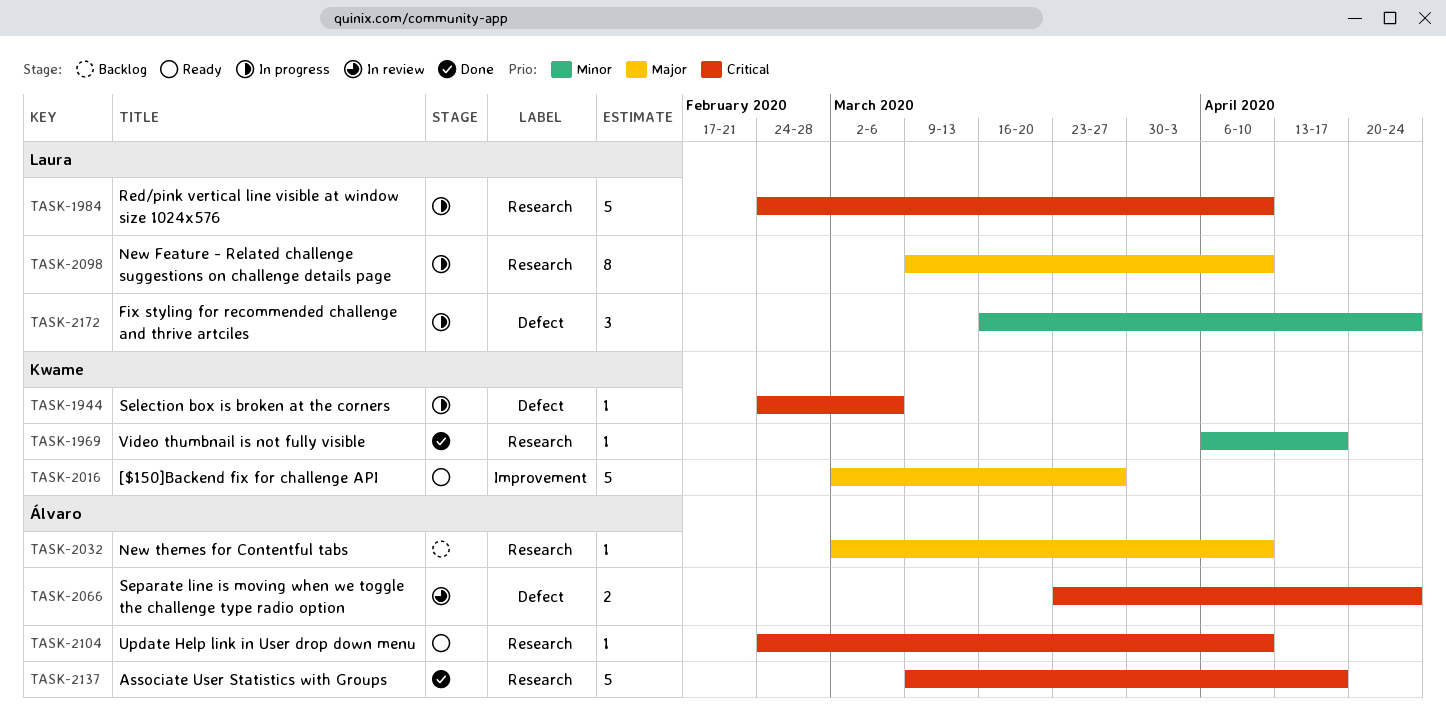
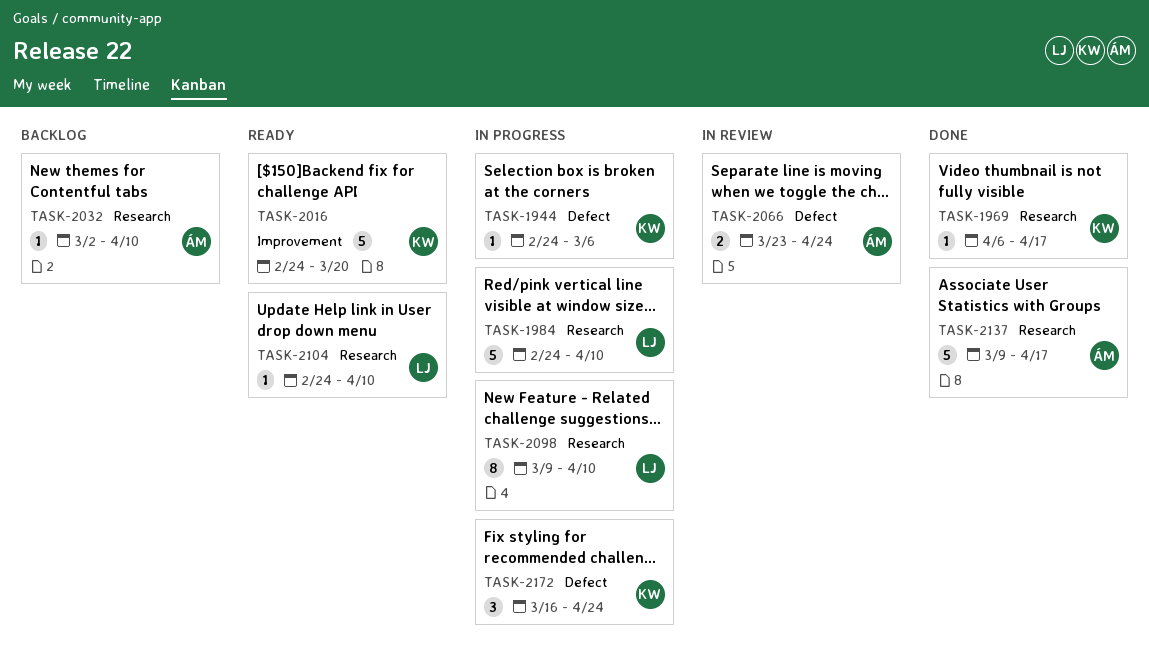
TASK-2016, start: Mar 2 -> Feb 24
TASK-2016, due: Mar 27 -> Mar 20
TASK-2104, owner: Álvaro -> Laura
TASK-2172, owner: Laura -> Kwame

